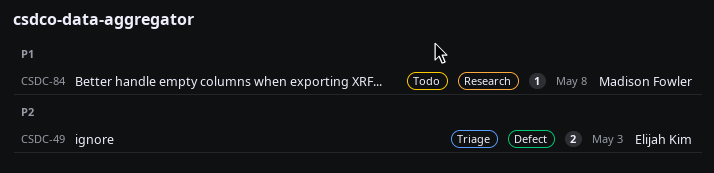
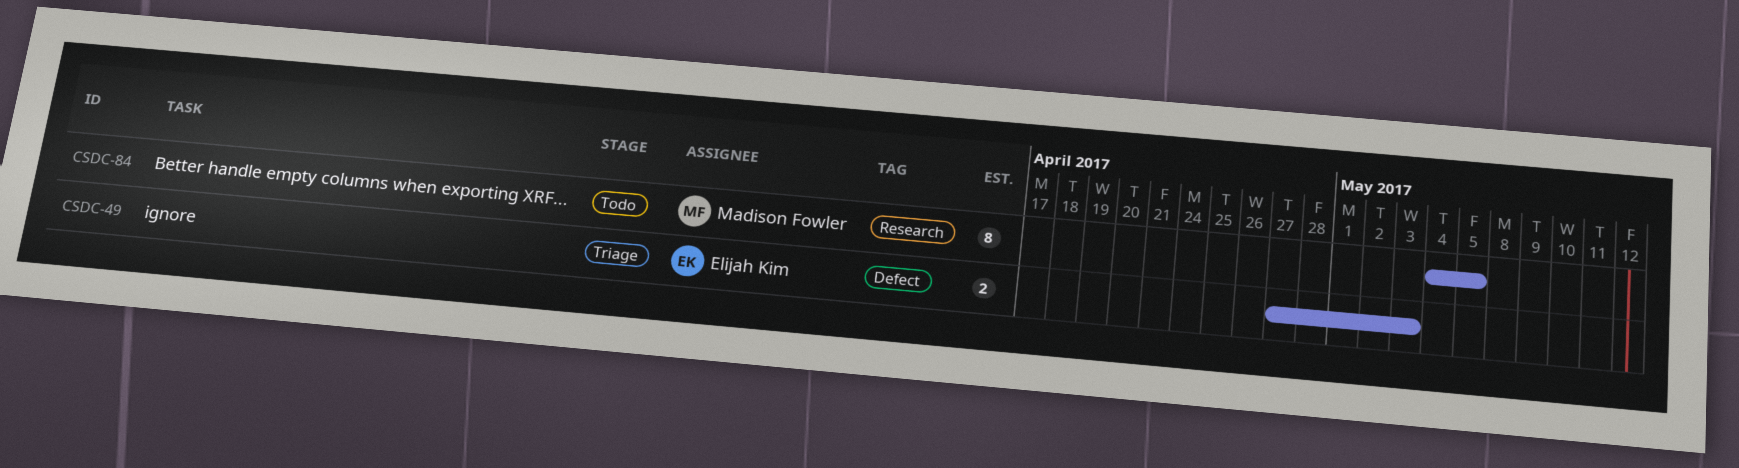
CSDC-84, estimate: 1 -> 8
CSDC-84, due: May 8 -> May 5

